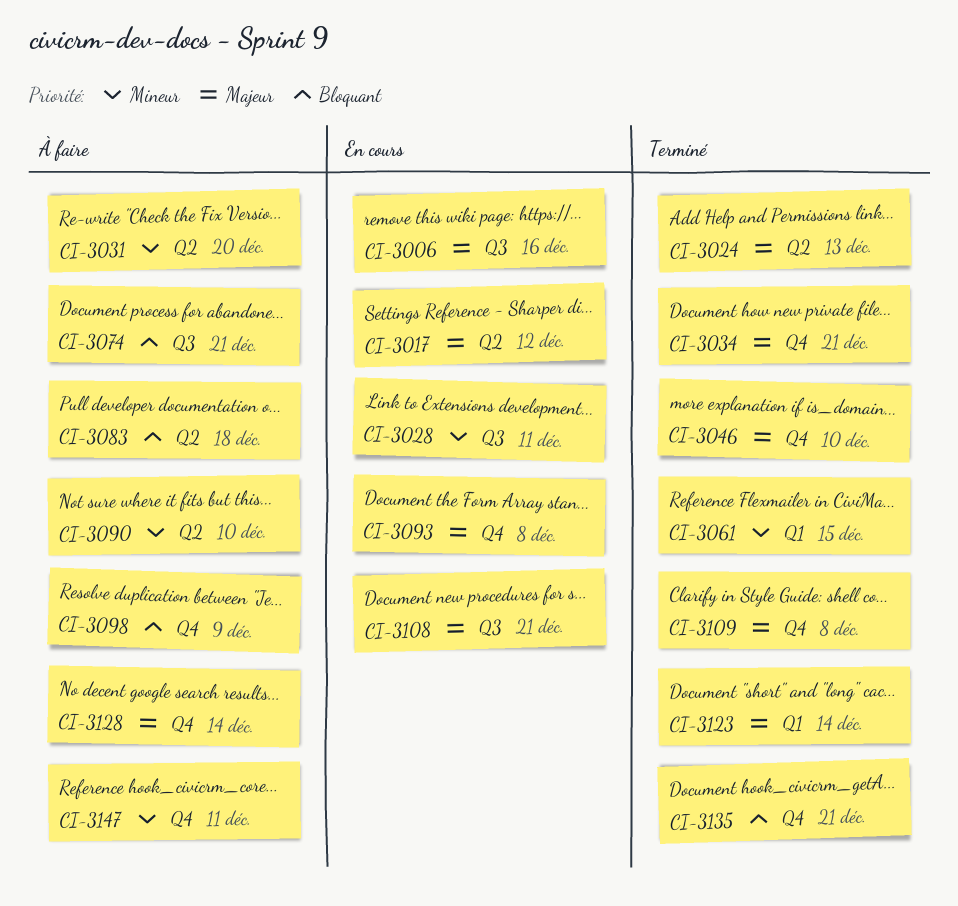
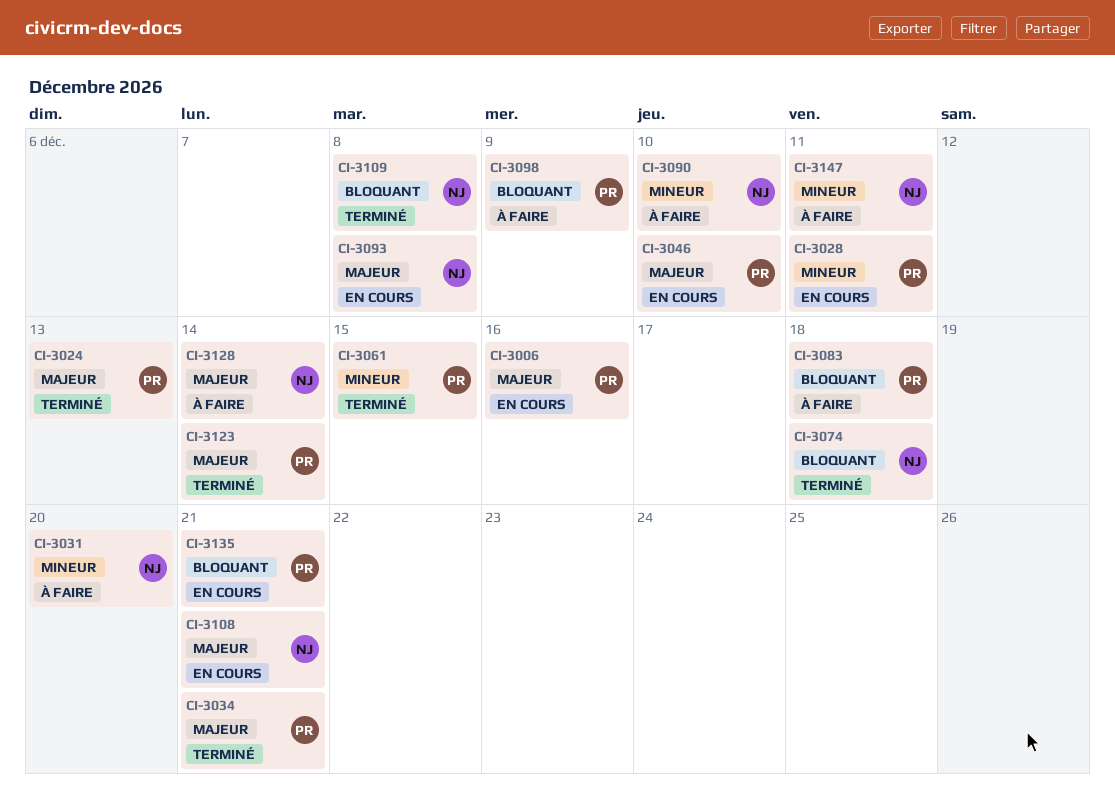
CI-3017: present -> none
CI-3046, status: Terminé -> En cours
CI-3074, status: À faire -> Terminé
CI-3074, due: Dec 21 -> Dec 18
CI-3109, priority: Majeur -> Bloquant
CI-3135, status: Terminé -> En cours

